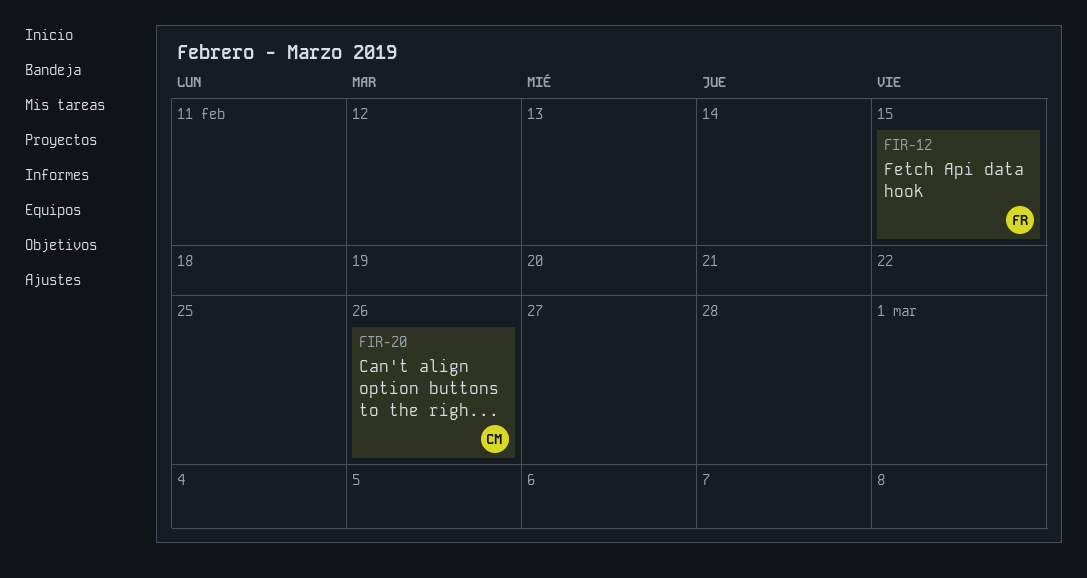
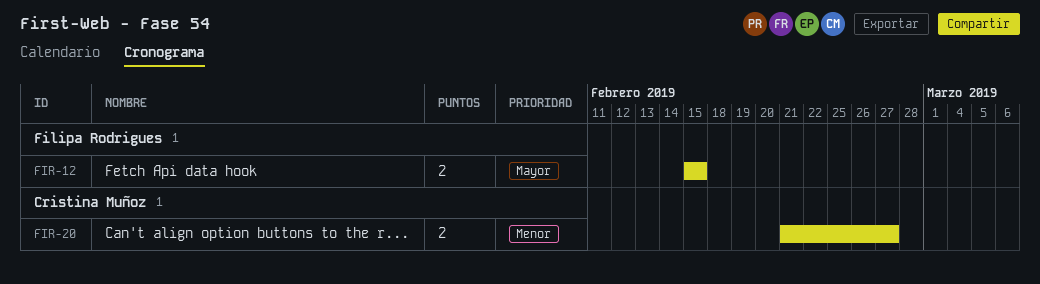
FIR-20, due: Feb 26 -> Feb 27

